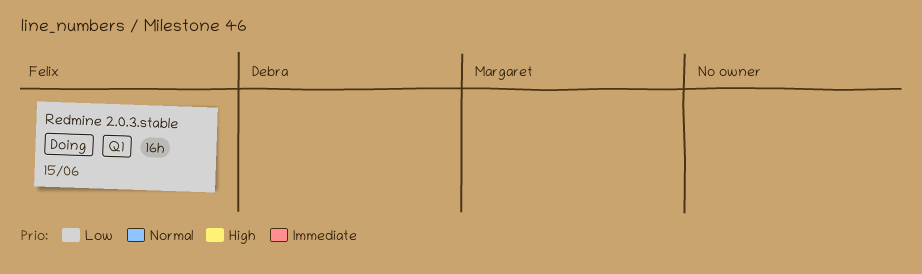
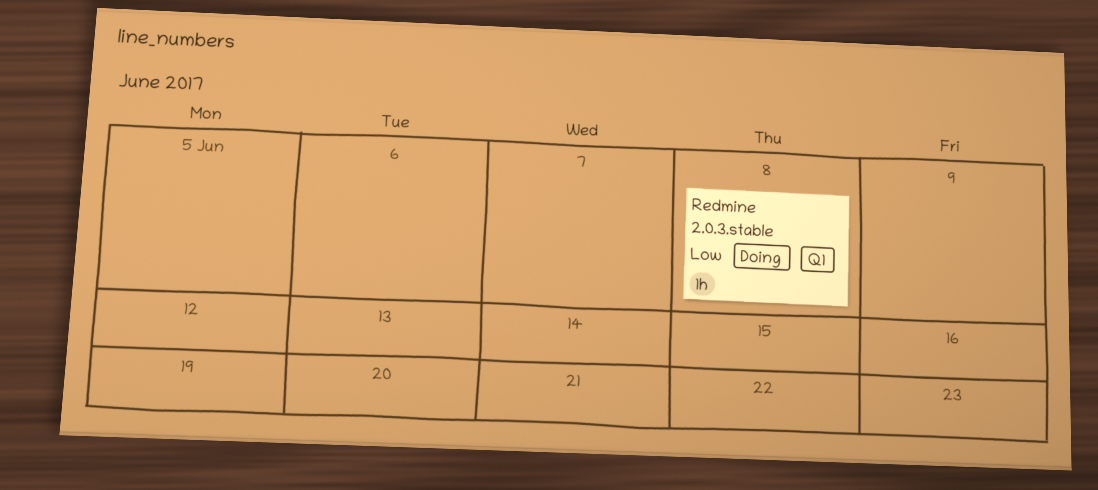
Redmine 2.0.3.stable, estimate: 16h -> 1h
Redmine 2.0.3.stable, due: Jun 15 -> Jun 8

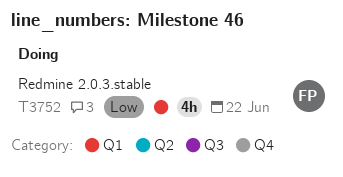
Redmine 2.0.3.stable, estimate: 1h -> 4h
Redmine 2.0.3.stable, due: Jun 8 -> Jun 22

